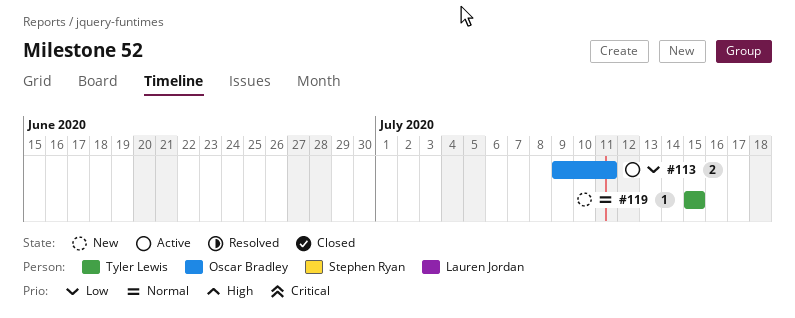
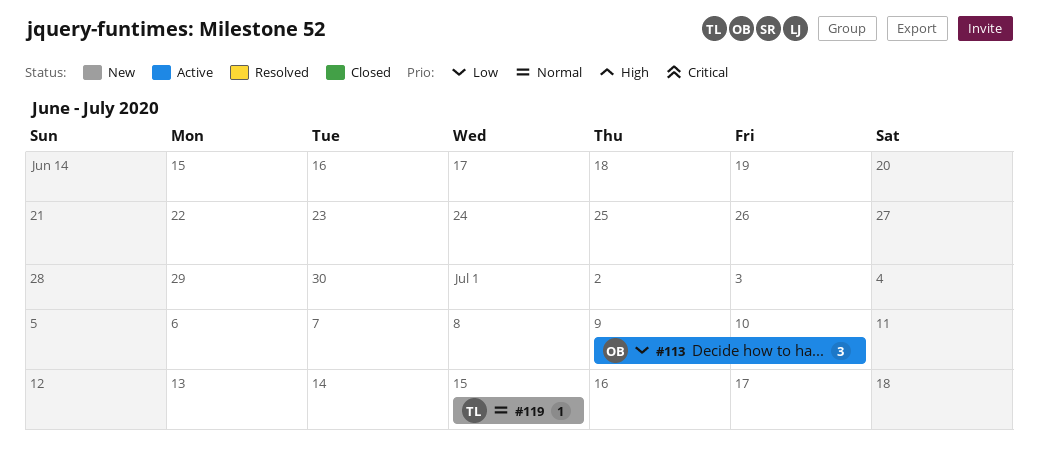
#113, estimate: 2 -> 3
#113, due: Jul 11 -> Jul 10

